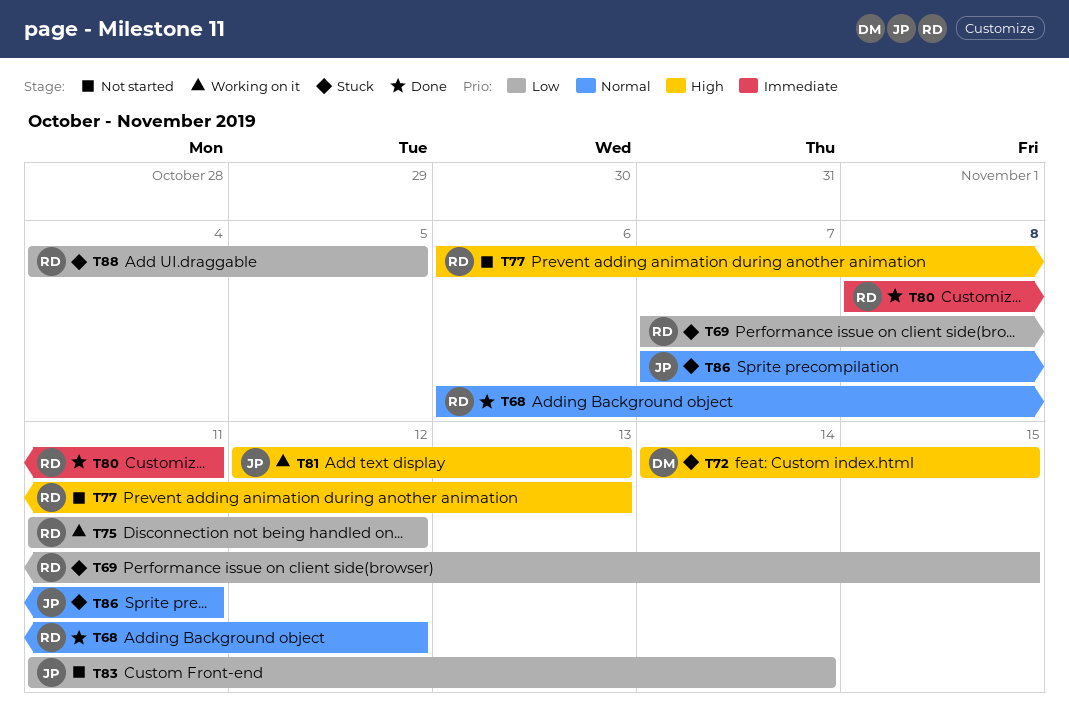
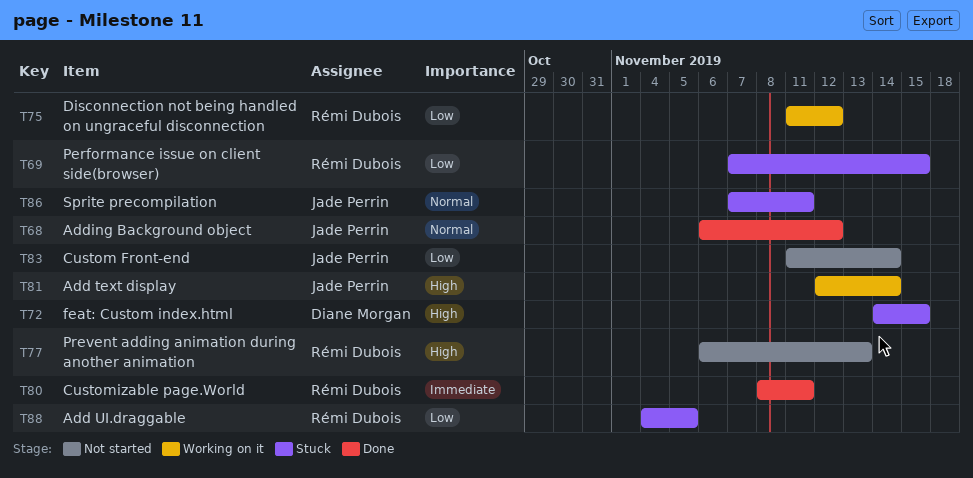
T68, owner: Rémi Dubois -> Jade Perrin
T81, due: Nov 13 -> Nov 14

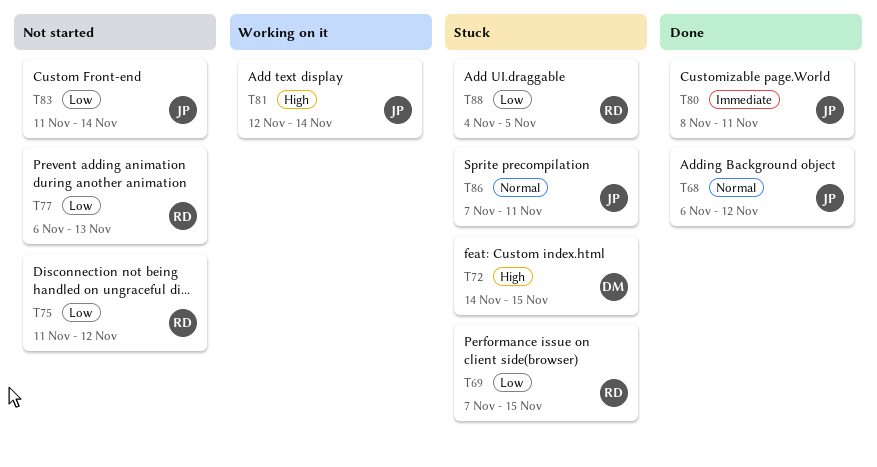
T75, status: Working on it -> Not started
T77, priority: High -> Low
T80, owner: Rémi Dubois -> Jade Perrin

